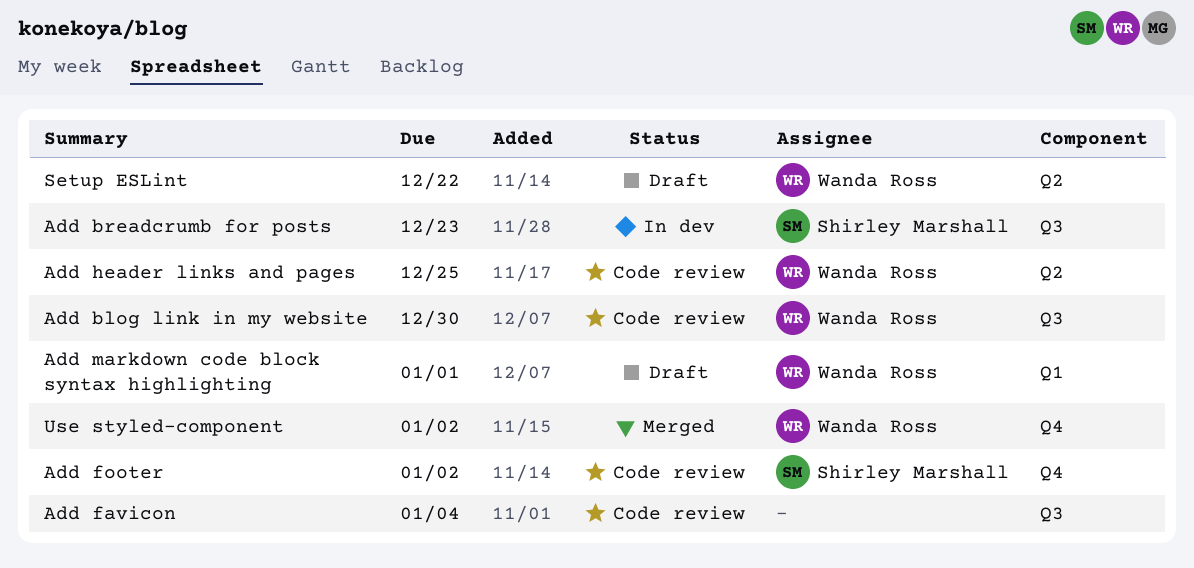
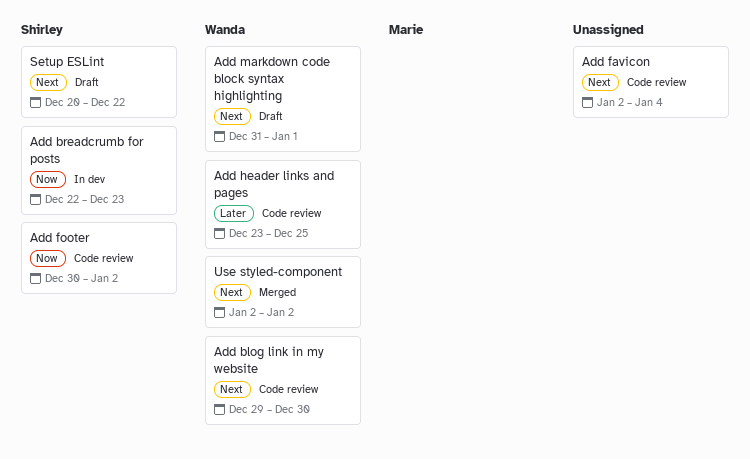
Setup ESLint, owner: Wanda Ross -> Shirley Marshall

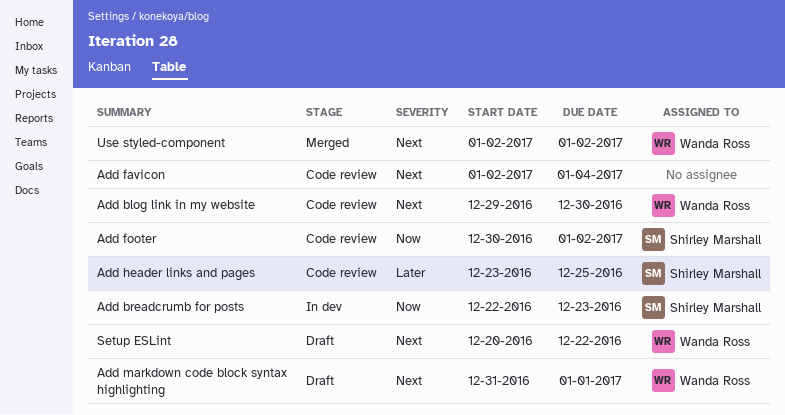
Add header links and pages, owner: Wanda Ross -> Shirley Marshall
Setup ESLint, owner: Shirley Marshall -> Wanda Ross

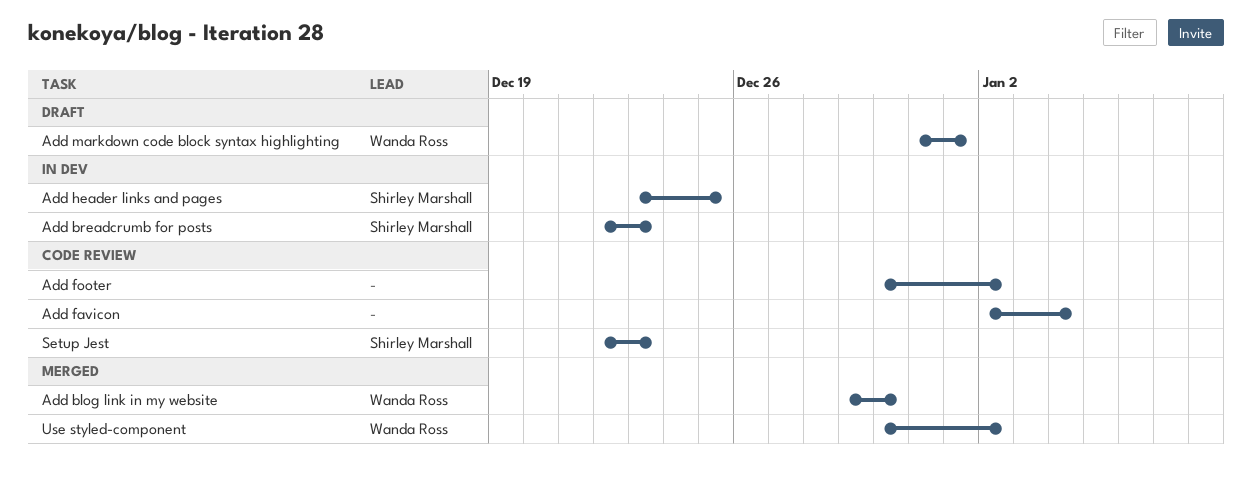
Add blog link in my website, status: Code review -> Merged
Add footer, owner: Shirley Marshall -> none
Add header links and pages, status: Code review -> In dev
Setup ESLint: present -> none
Setup Jest: none -> present
Use styled-component, start: Jan 2 -> Dec 30

